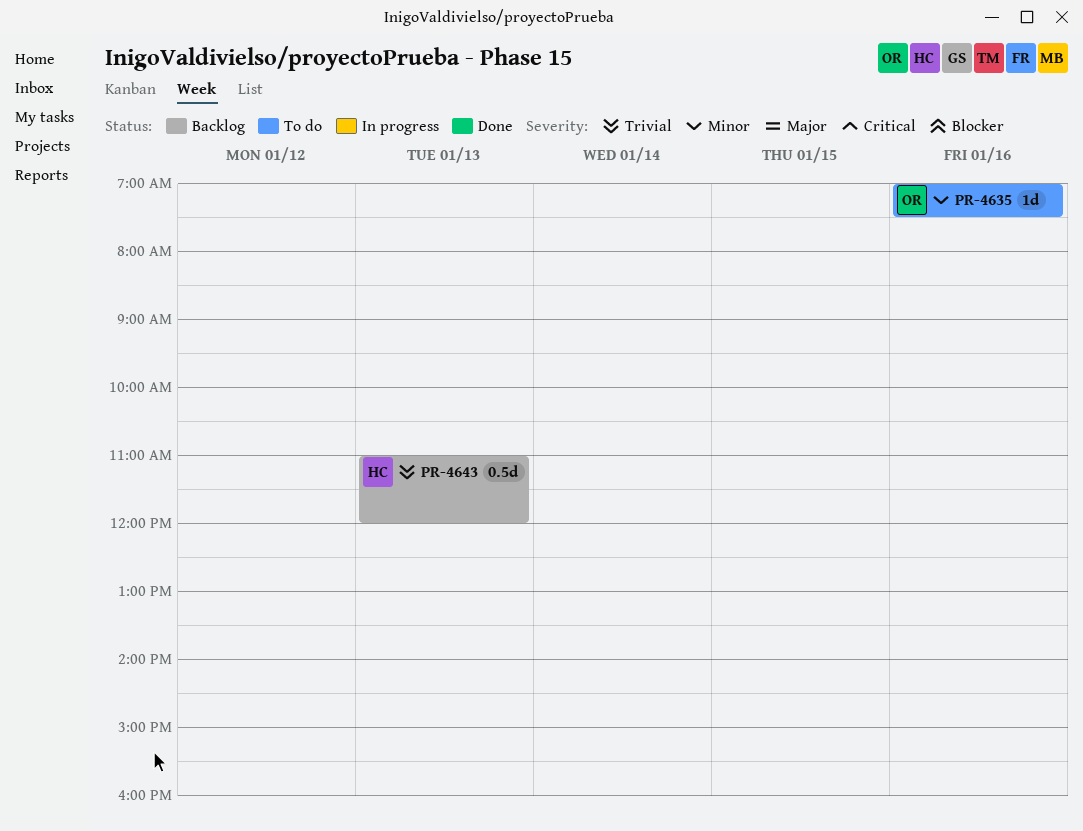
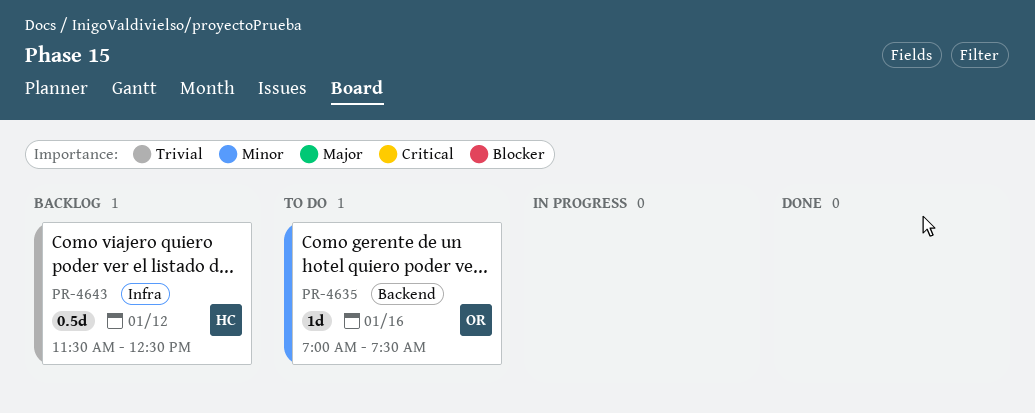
PR-4643, day: Jan 13 -> Jan 12
PR-4643, begins: 11:00 -> 11:30
PR-4643, ends: 12:00 -> 12:30

